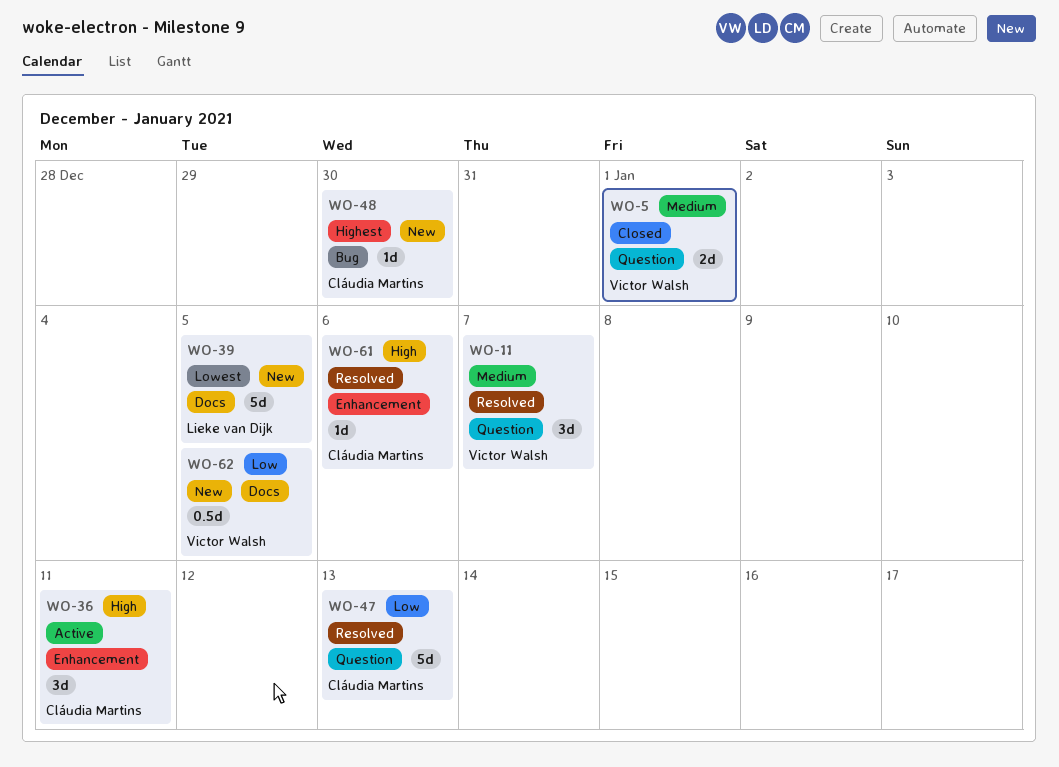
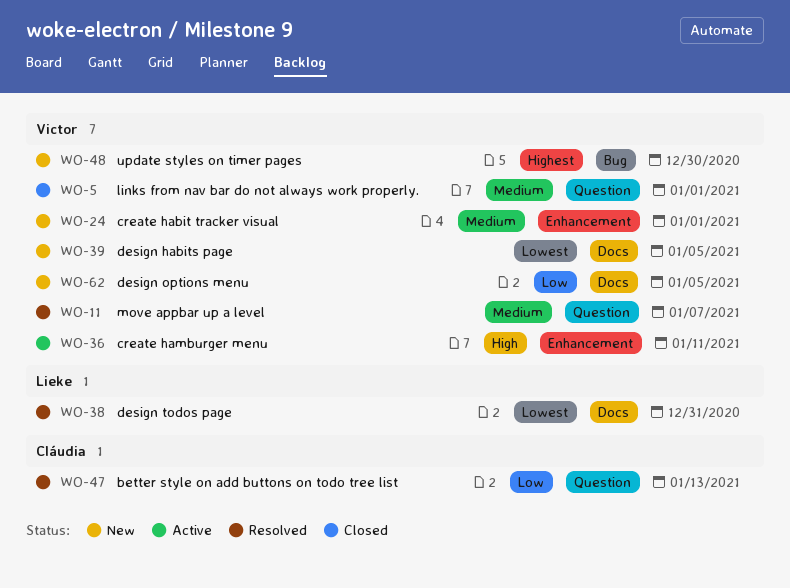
WO-24: none -> present
WO-36, owner: Cláudia Martins -> Victor Walsh
WO-38: none -> present
WO-39, owner: Lieke van Dijk -> Victor Walsh
WO-48, owner: Cláudia Martins -> Victor Walsh
WO-61: present -> none

